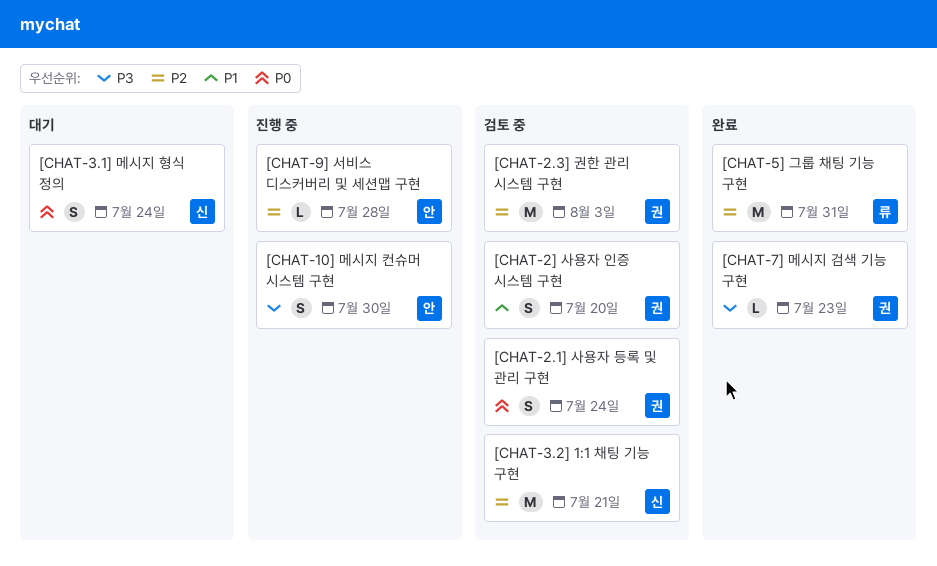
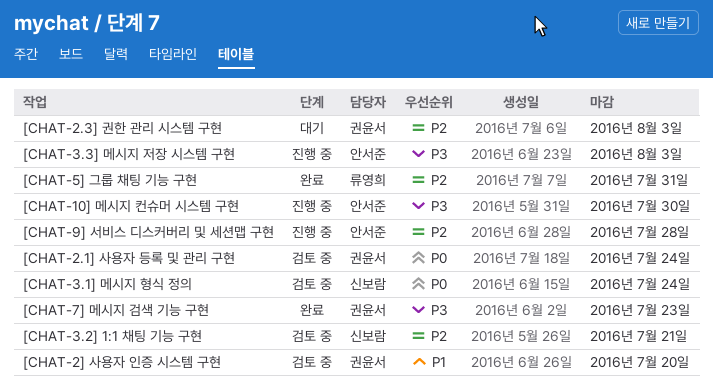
[CHAT-2.3] 권한 관리 시스템 구현, status: 검토 중 -> 대기
[CHAT-3.1] 메시지 형식 정의, status: 대기 -> 검토 중
[CHAT-3.3] 메시지 저장 시스템 구현: none -> present

